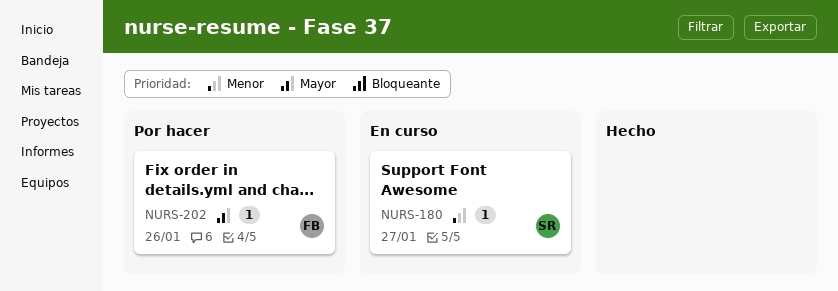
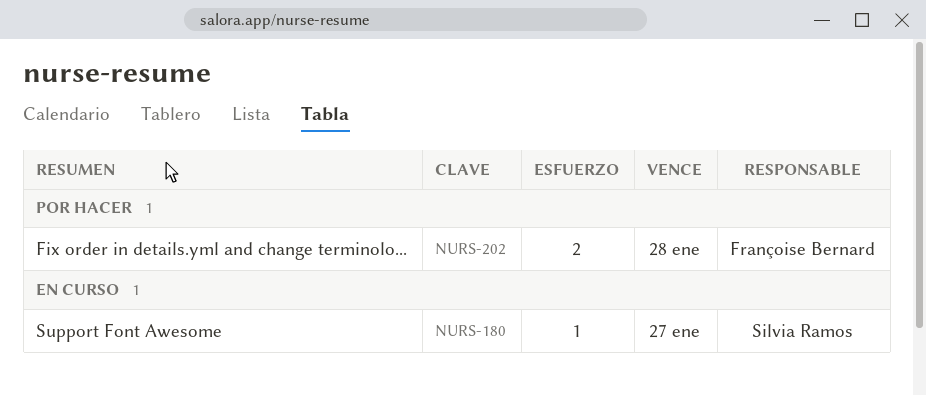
NURS-202, estimate: 1 -> 2
NURS-202, due: Jan 26 -> Jan 28

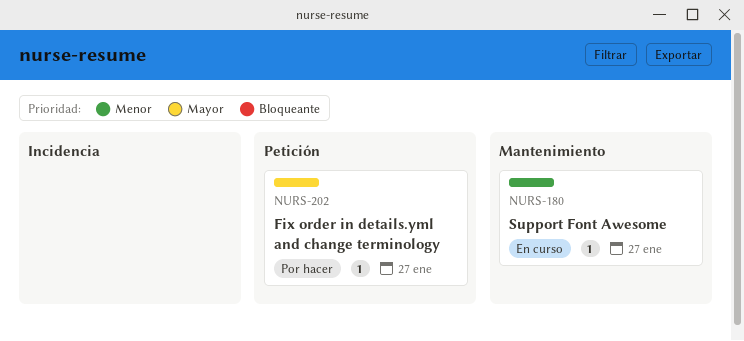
NURS-202, estimate: 2 -> 1
NURS-202, due: Jan 28 -> Jan 27

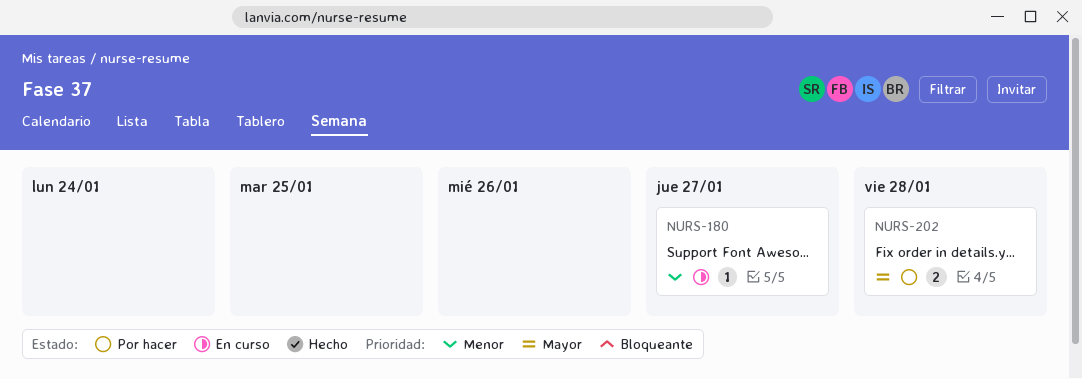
NURS-202, estimate: 1 -> 2
NURS-202, due: Jan 27 -> Jan 28

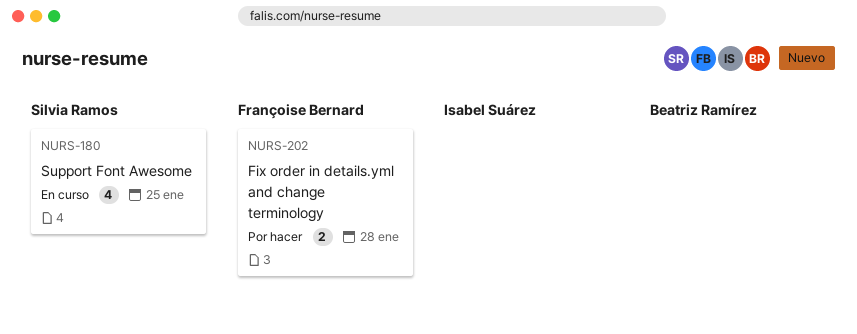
NURS-180, estimate: 1 -> 4
NURS-180, due: Jan 27 -> Jan 25

